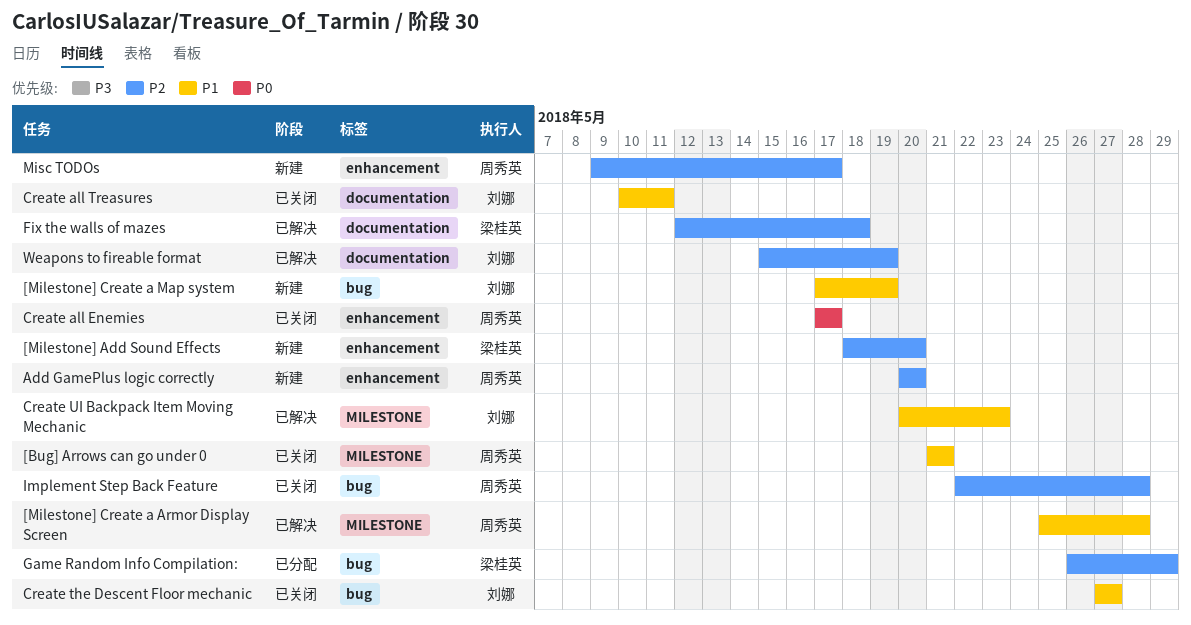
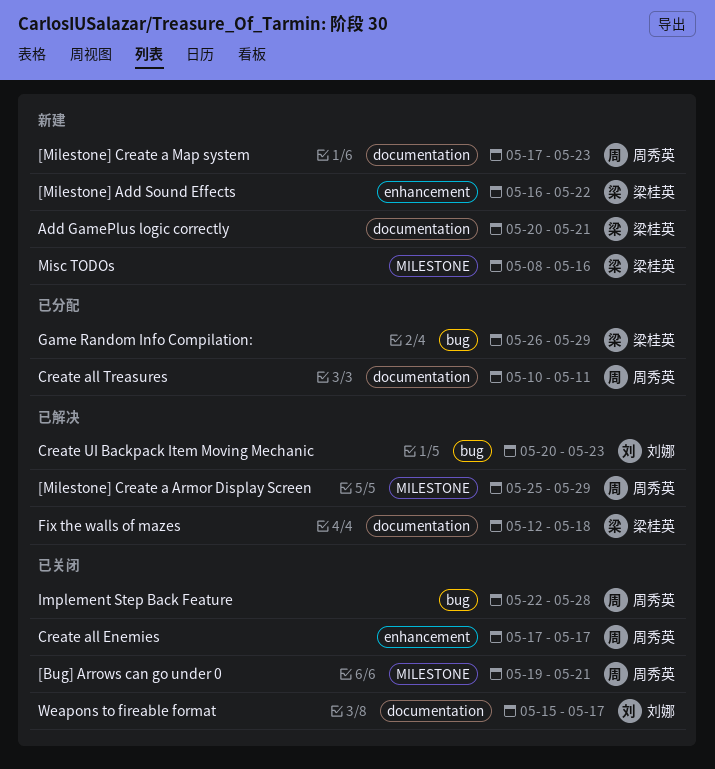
[Bug] Arrows can go under 0, start: May 21 -> May 19
[Milestone] Add Sound Effects, start: May 18 -> May 16
[Milestone] Add Sound Effects, due: May 20 -> May 22
[Milestone] Create a Armor Display Screen, due: May 28 -> May 29
[Milestone] Create a Map system, owner: 刘娜 -> 周秀英
[Milestone] Create a Map system, label: bug -> documentation
[Milestone] Create a Map system, due: May 19 -> May 23
Add GamePlus logic correctly, owner: 周秀英 -> 梁桂英
Add GamePlus logic correctly, label: enhancement -> documentation
Add GamePlus logic correctly, due: May 20 -> May 21
Create all Treasures, status: 已关闭 -> 已分配
Create all Treasures, owner: 刘娜 -> 周秀英
Create the Descent Floor mechanic: present -> none
Create UI Backpack Item Moving Mechanic, label: MILESTONE -> bug
Misc TODOs, owner: 周秀英 -> 梁桂英
Misc TODOs, label: enhancement -> MILESTONE
Misc TODOs, start: May 9 -> May 8
Misc TODOs, due: May 17 -> May 16
Weapons to fireable format, status: 已解决 -> 已关闭
Weapons to fireable format, due: May 19 -> May 17

